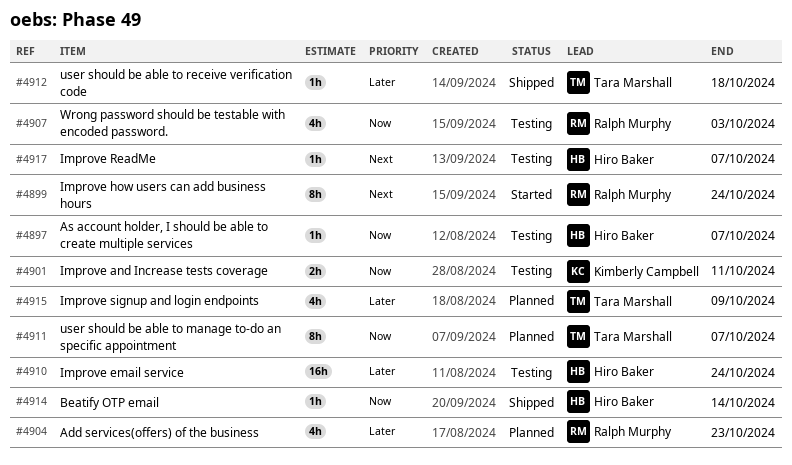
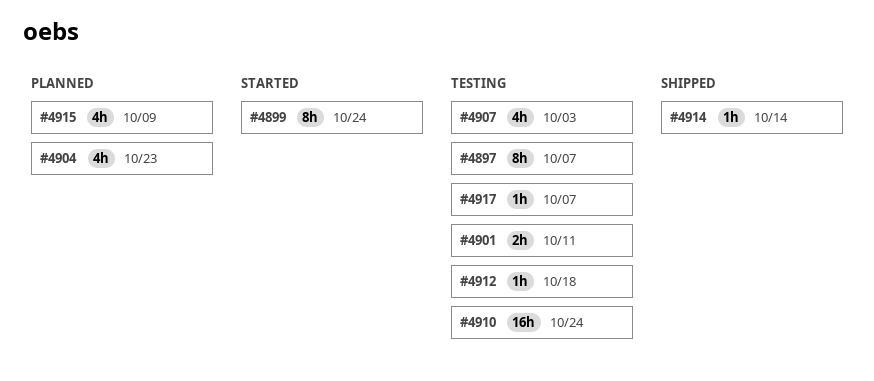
#4897, estimate: 1h -> 8h
#4911: present -> none
#4912, status: Shipped -> Testing

